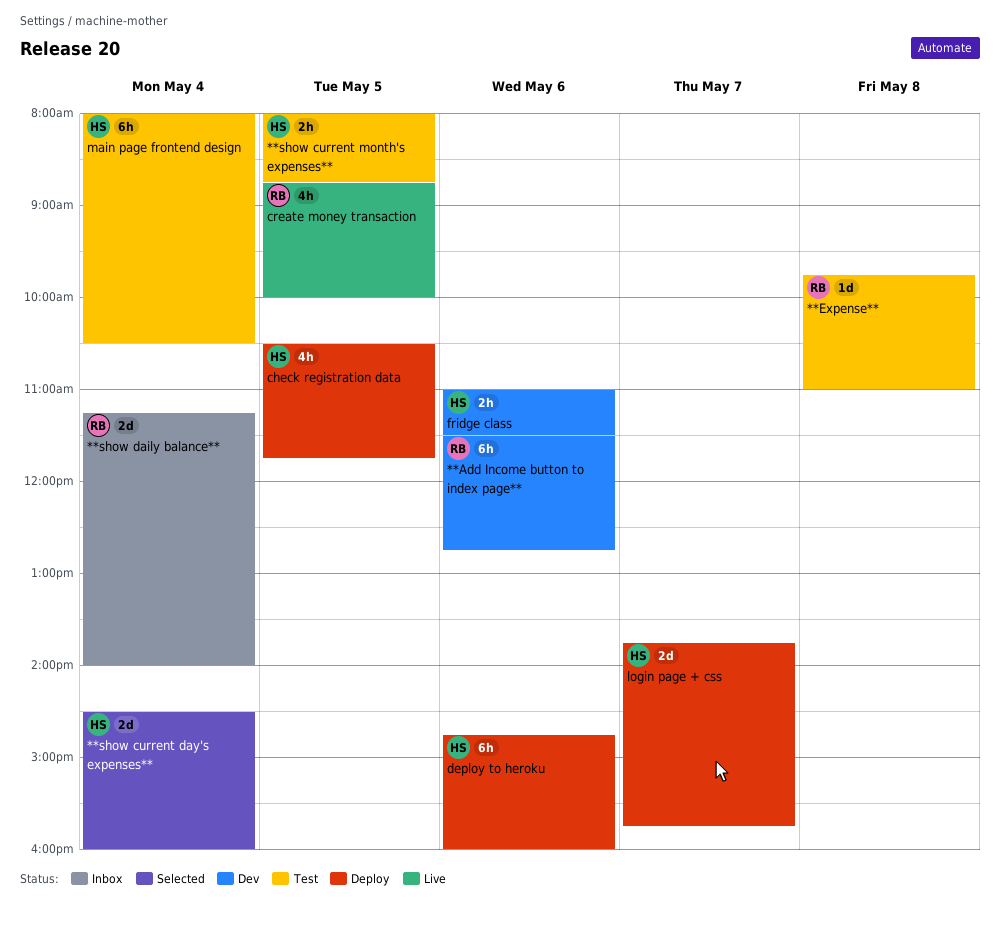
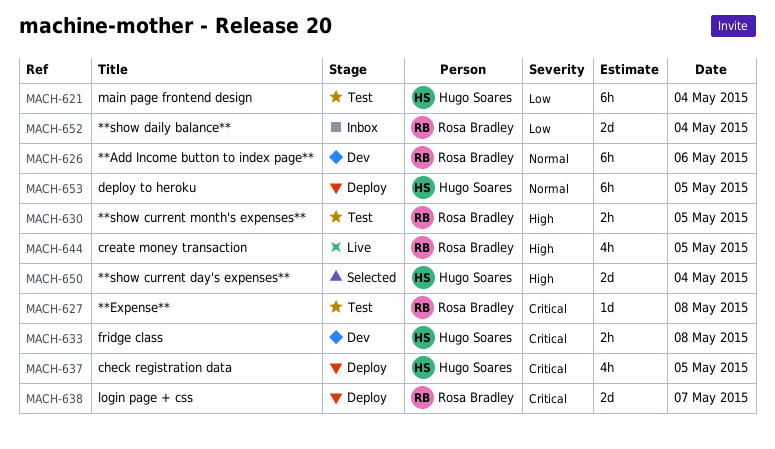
**show current month's expenses**, owner: Hugo Soares -> Rosa Bradley
deploy to heroku, day: May 6 -> May 5
fridge class, day: May 6 -> May 8
login page + css, owner: Hugo Soares -> Rosa Bradley

